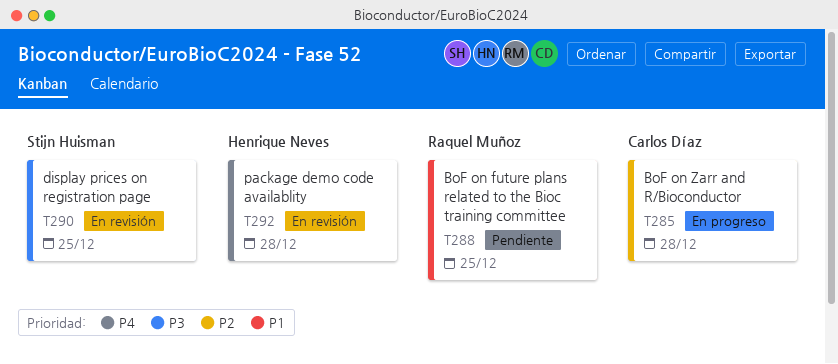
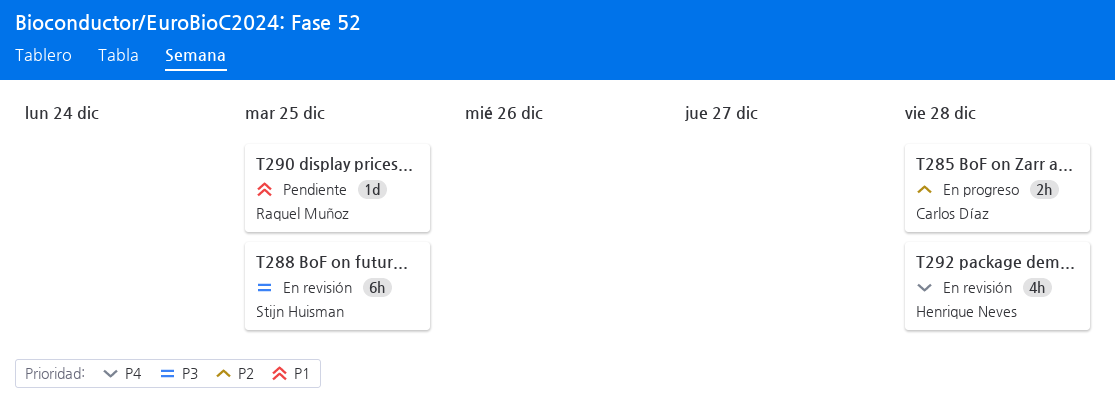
T288, status: Pendiente -> En revisión
T288, owner: Raquel Muñoz -> Stijn Huisman
T288, priority: P1 -> P3
T290, status: En revisión -> Pendiente
T290, owner: Stijn Huisman -> Raquel Muñoz
T290, priority: P3 -> P1

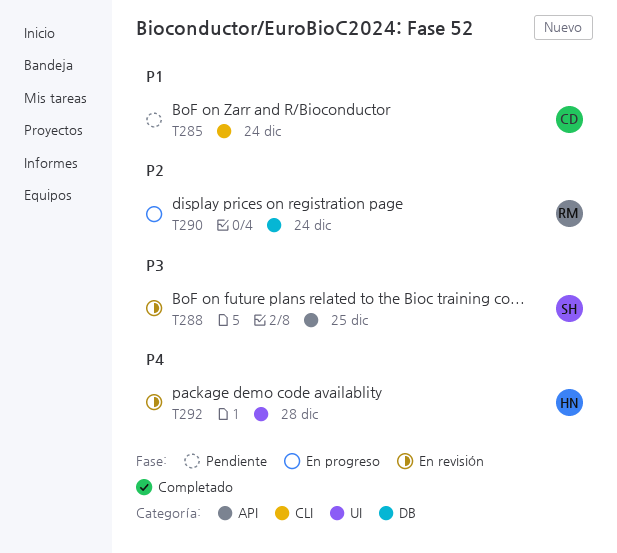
T285, status: En progreso -> Pendiente
T285, priority: P2 -> P1
T285, due: Dec 28 -> Dec 24
T290, status: Pendiente -> En progreso
T290, priority: P1 -> P2
T290, due: Dec 25 -> Dec 24

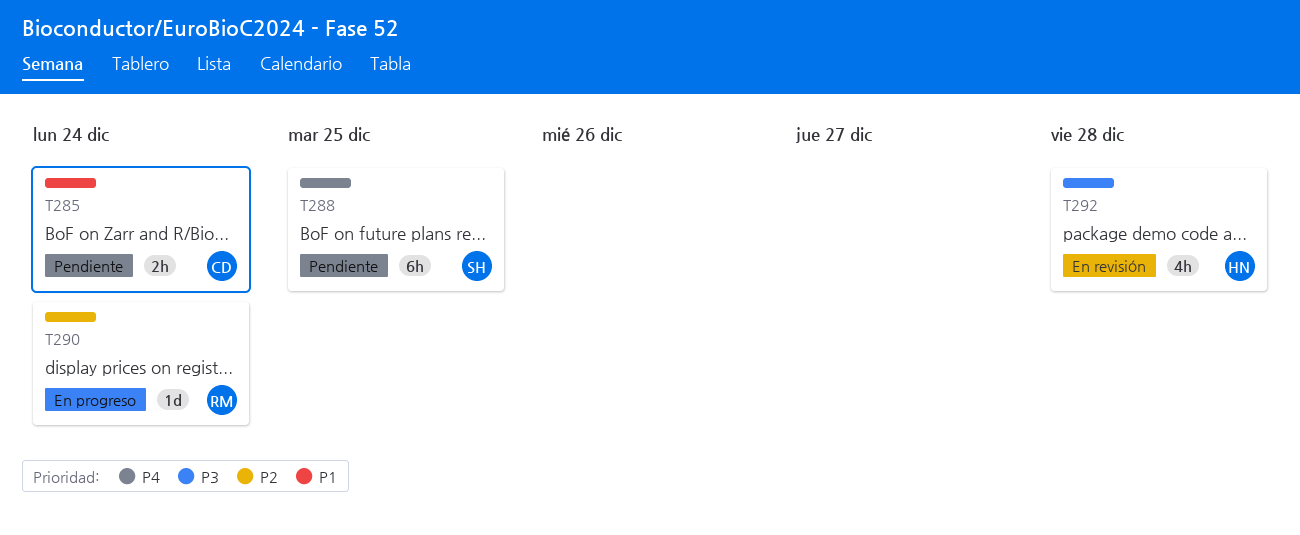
T288, status: En revisión -> Pendiente
T288, priority: P3 -> P4
T292, priority: P4 -> P3

